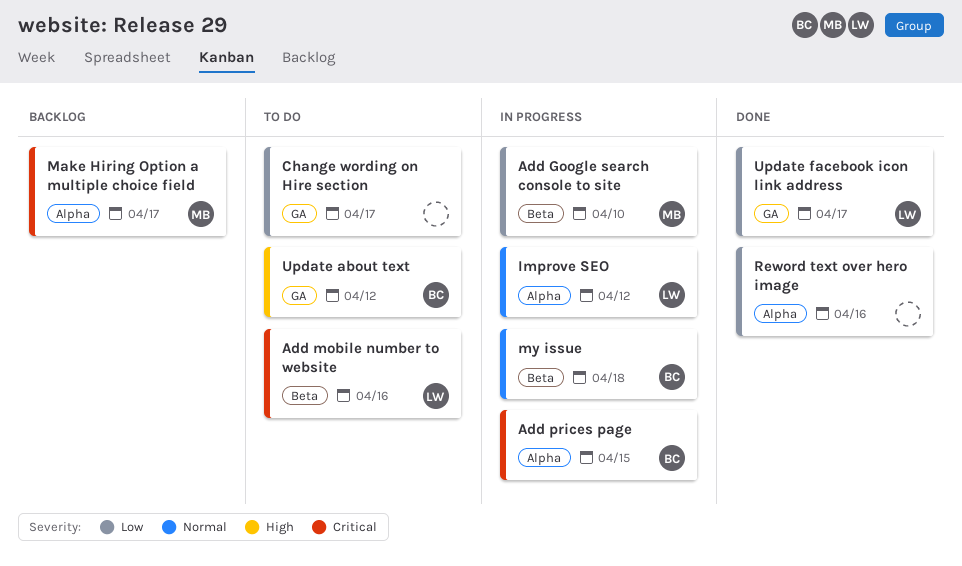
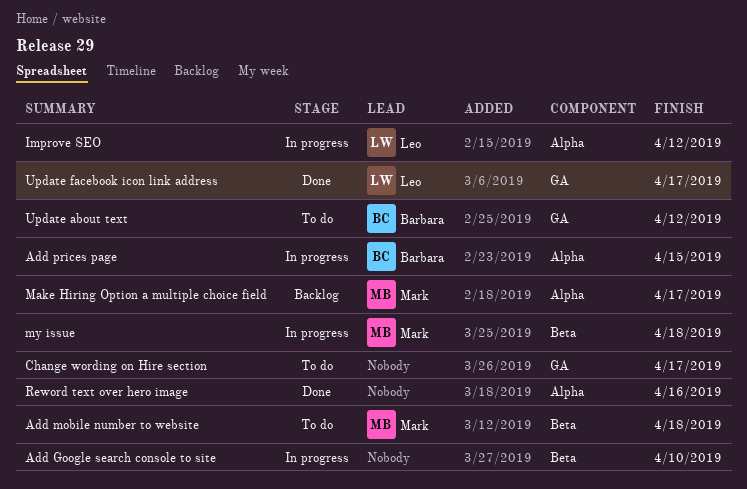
Add Google search console to site, owner: Mark -> none
Add mobile number to website, owner: Leo -> Mark
Add mobile number to website, due: Apr 16 -> Apr 18
my issue, owner: Barbara -> Mark

